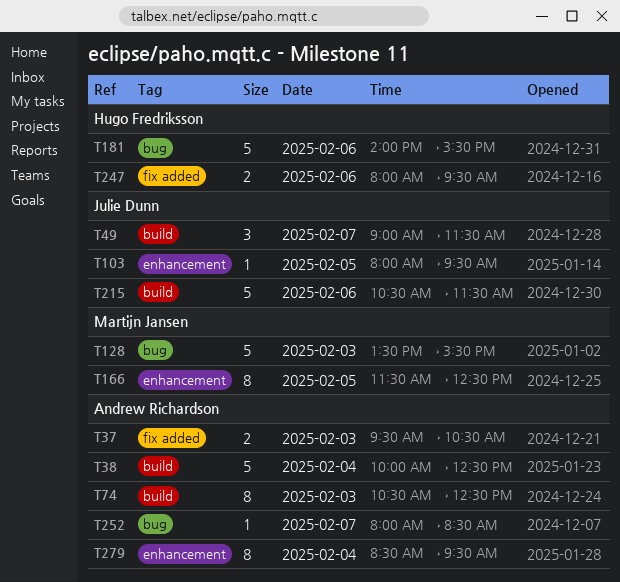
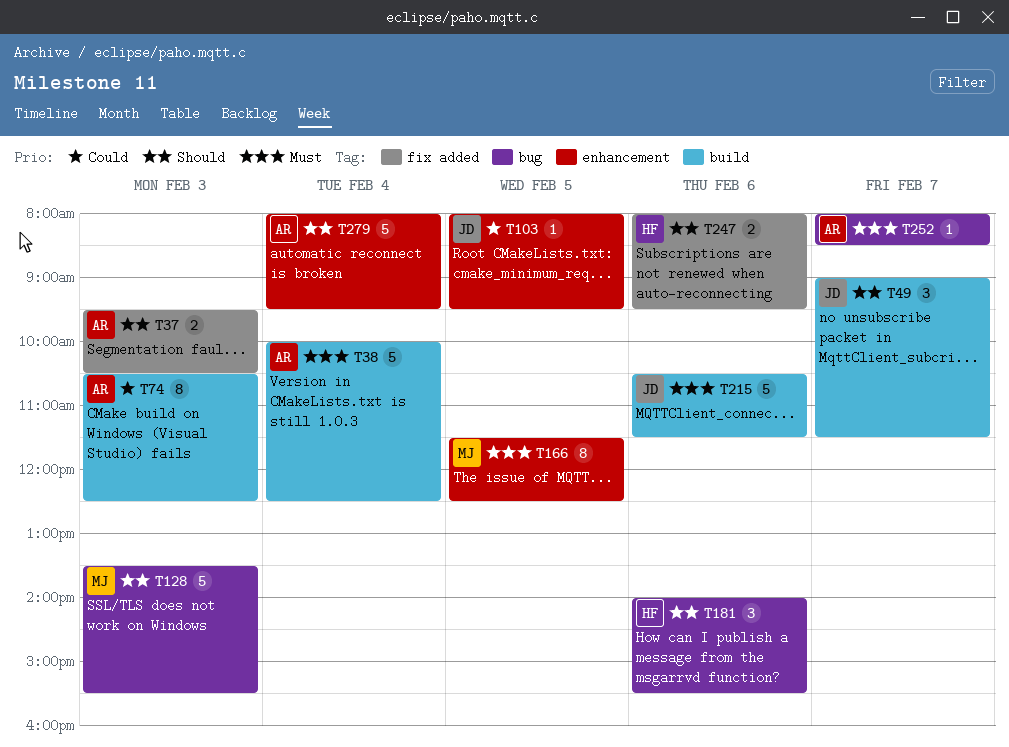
T181, estimate: 5 -> 3
T279, estimate: 8 -> 5
T279, begins: 08:30 -> 08:00

